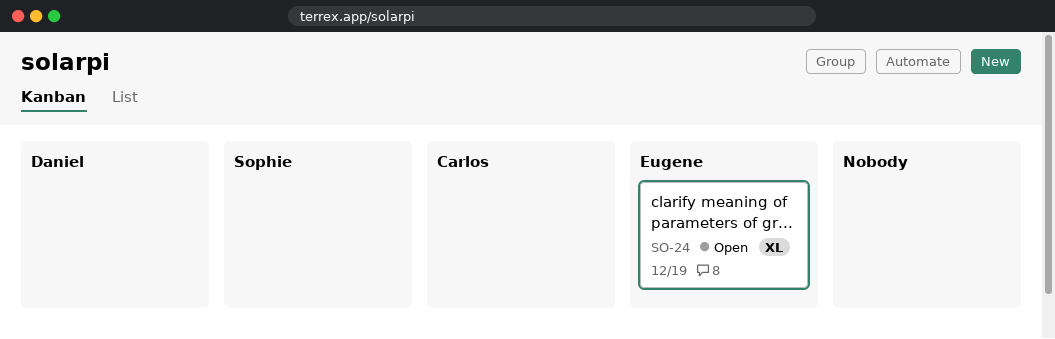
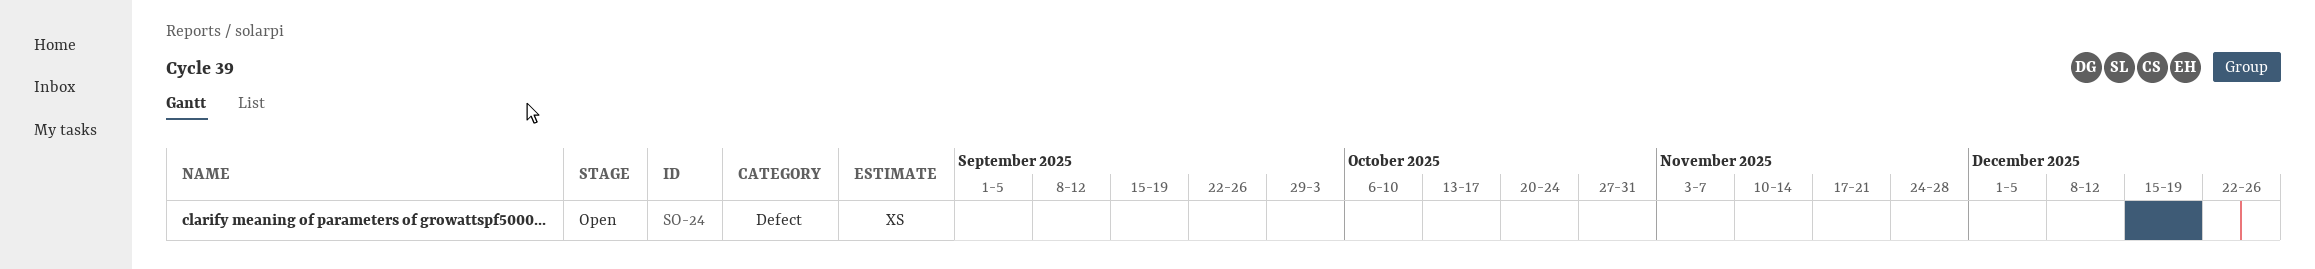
SO-24, estimate: XL -> XS

